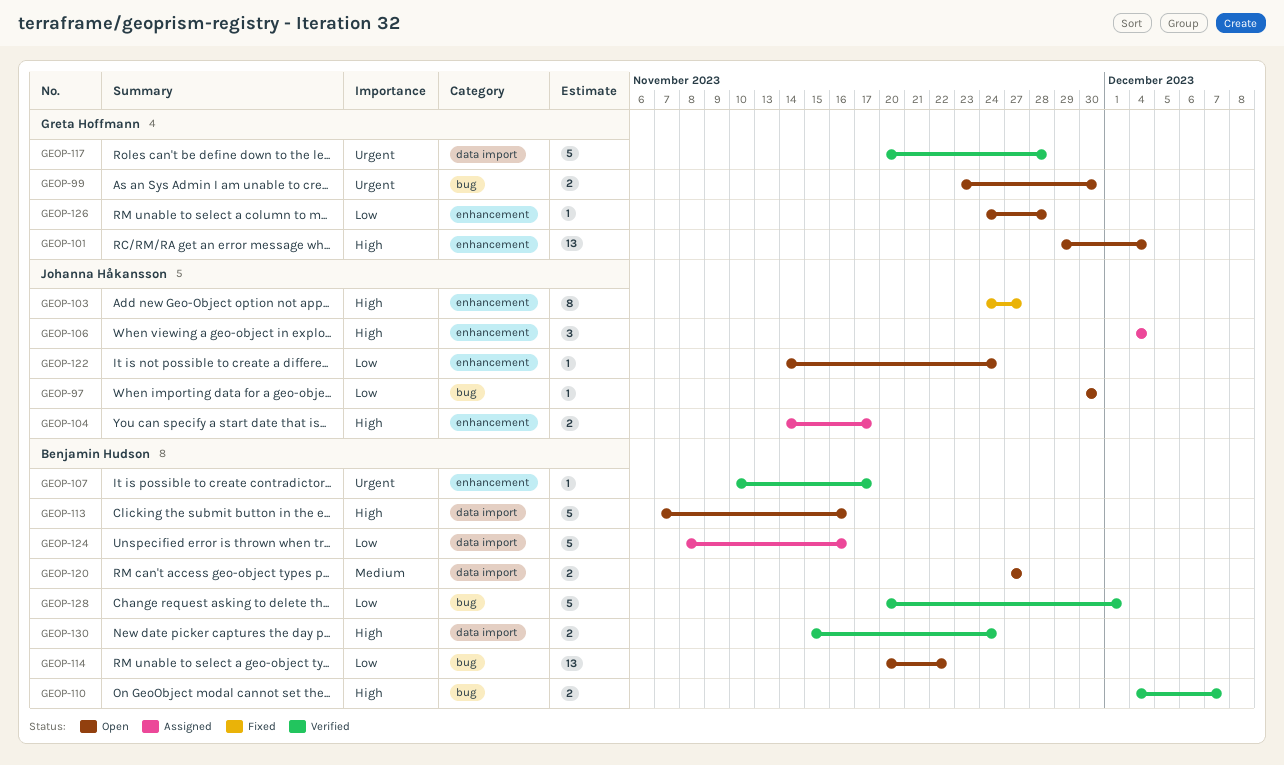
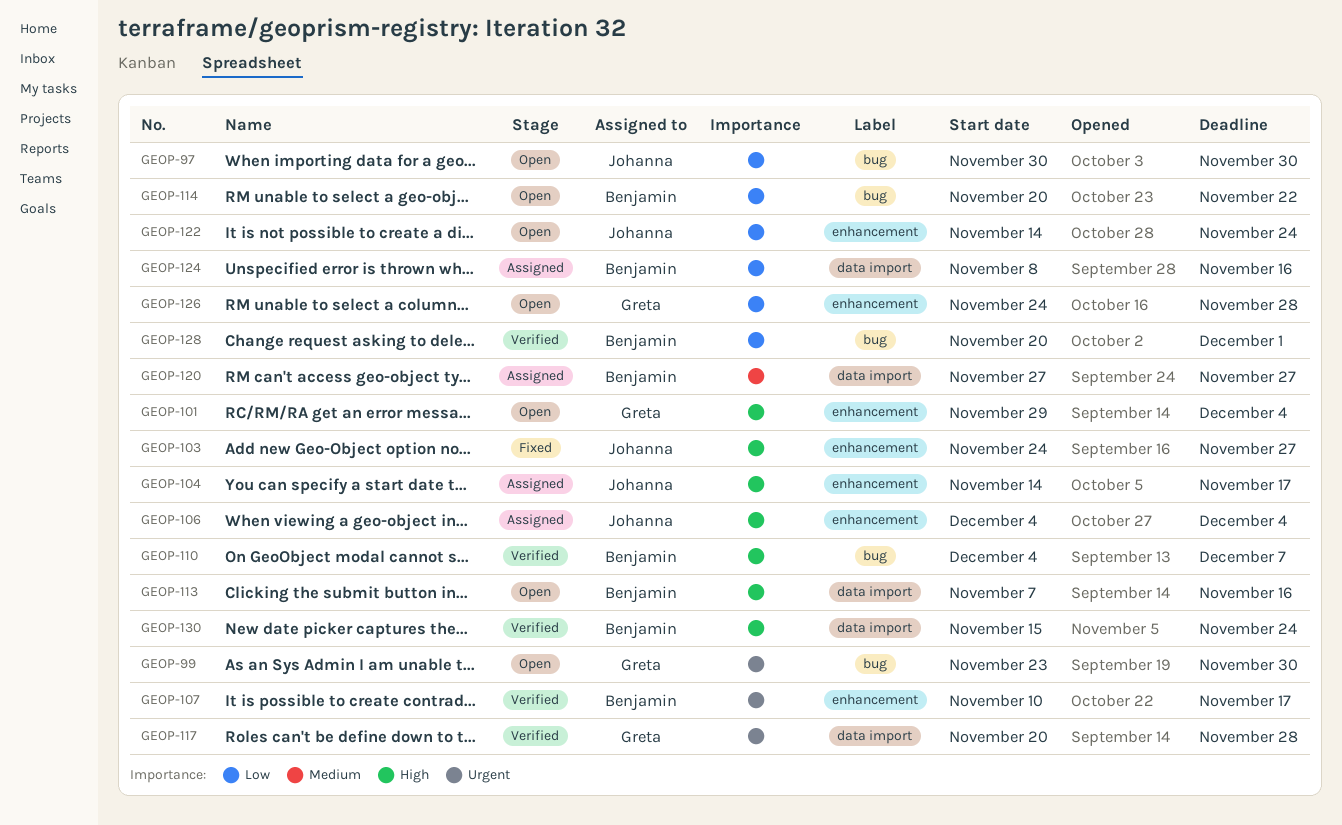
GEOP-120, status: Open -> Assigned

